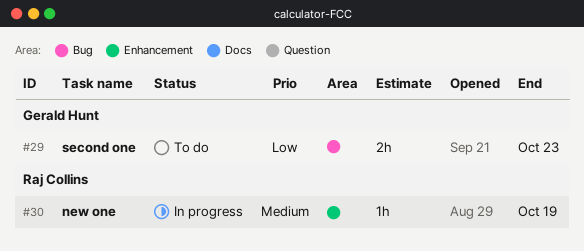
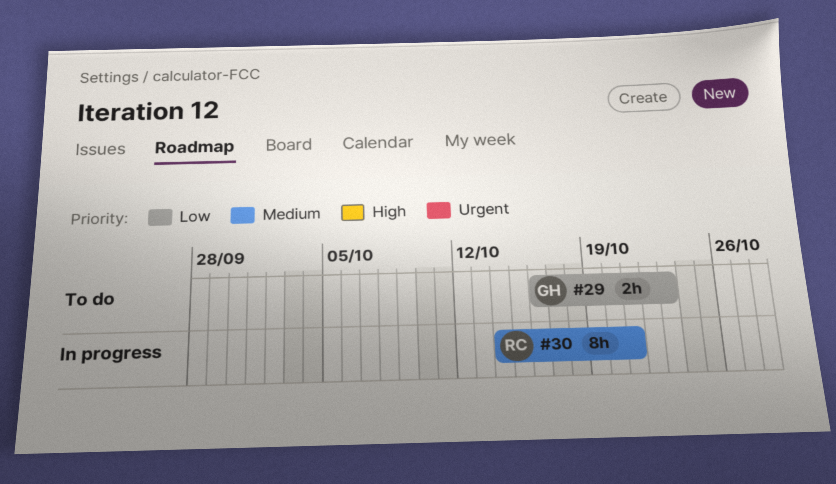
#30, estimate: 1h -> 8h
#30, due: Oct 19 -> Oct 21

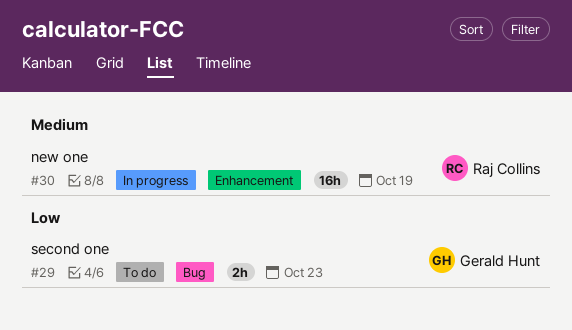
#30, estimate: 8h -> 16h
#30, due: Oct 21 -> Oct 19

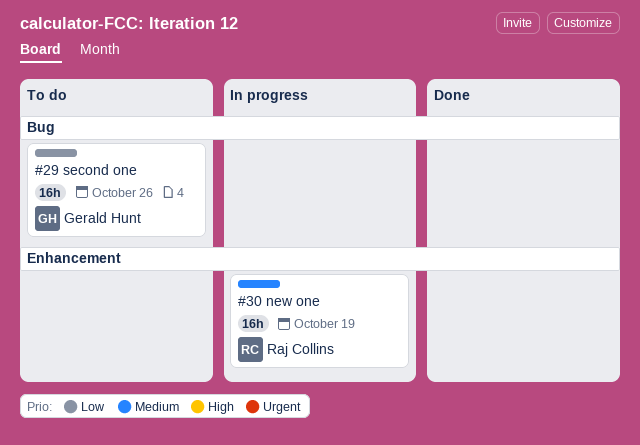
#29, estimate: 2h -> 16h
#29, due: Oct 23 -> Oct 26

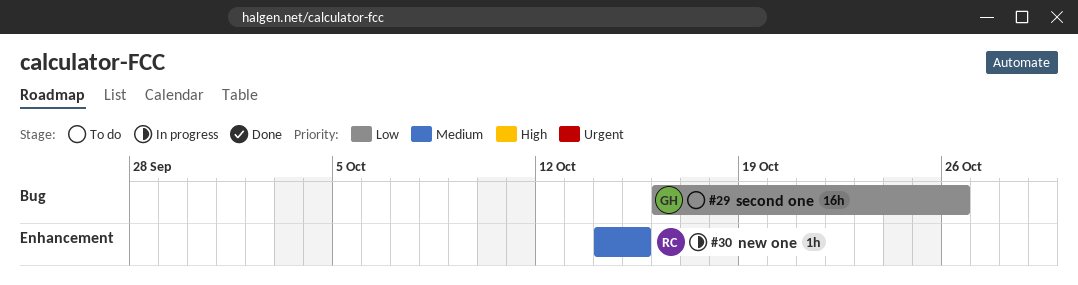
#30, estimate: 16h -> 1h
#30, due: Oct 19 -> Oct 15

